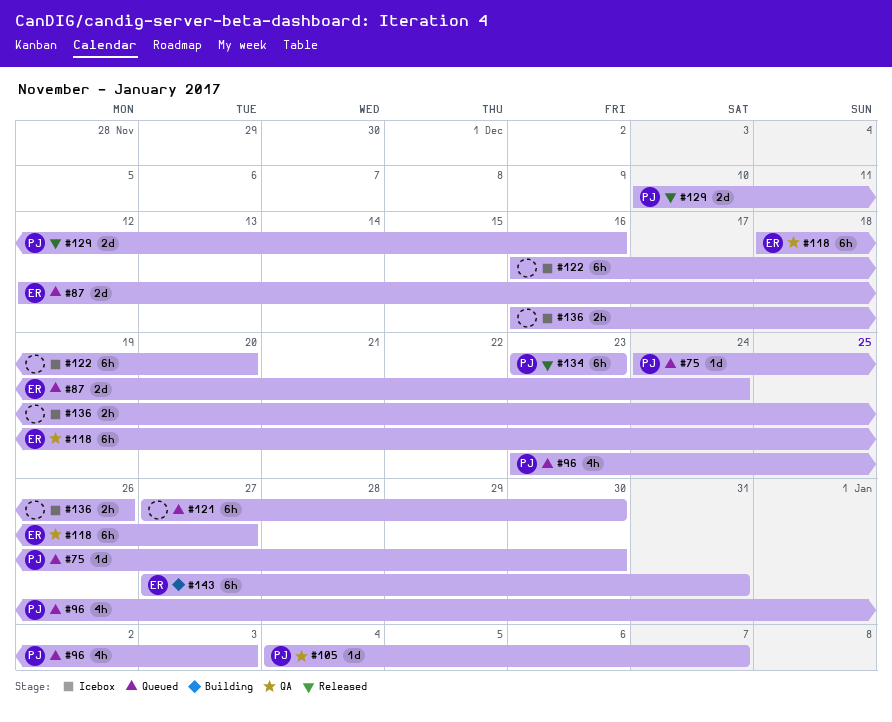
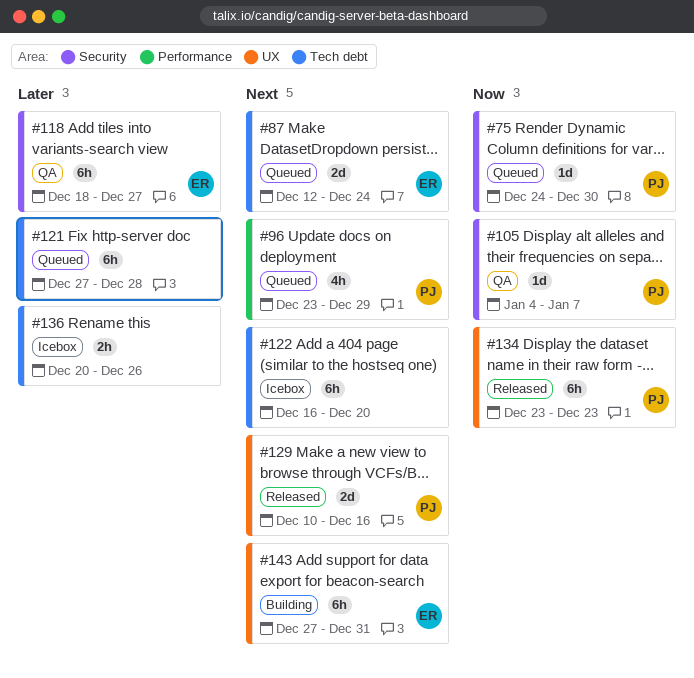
#96, due: Jan 3 -> Dec 29
#121, due: Dec 30 -> Dec 28
#136, start: Dec 16 -> Dec 20

